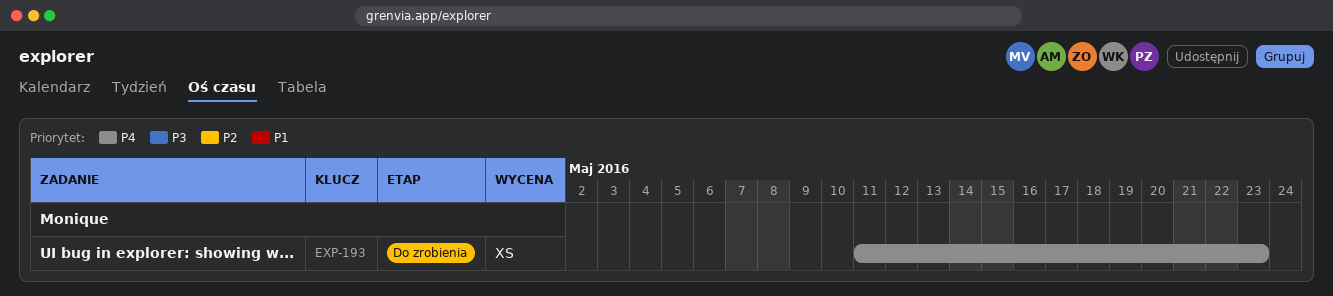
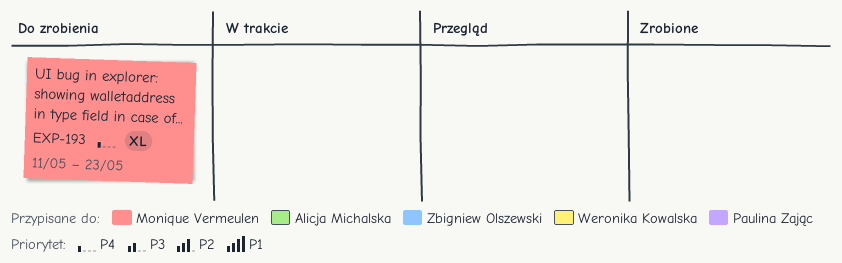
EXP-193, estimate: XS -> XL

